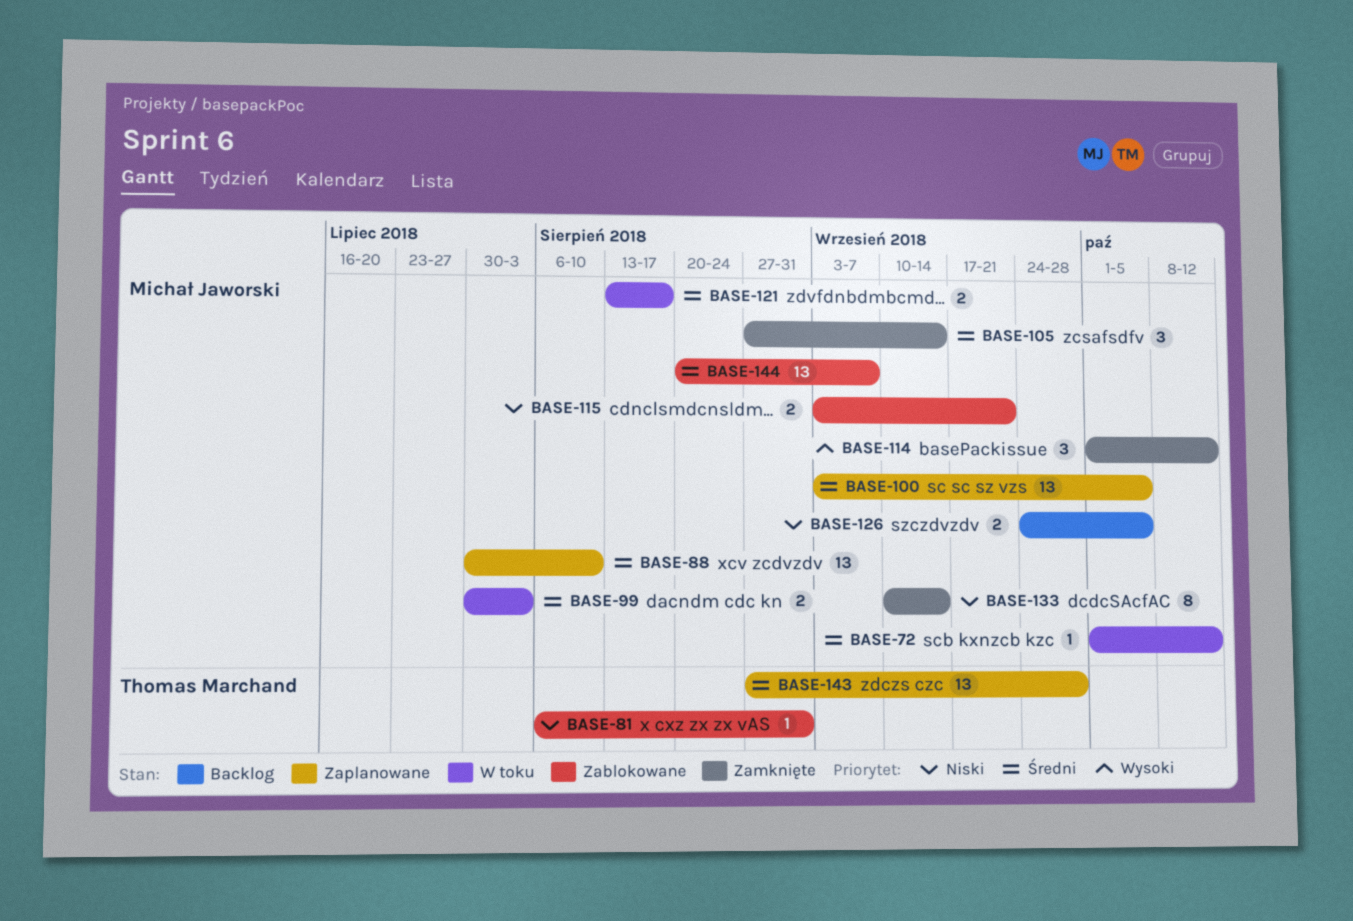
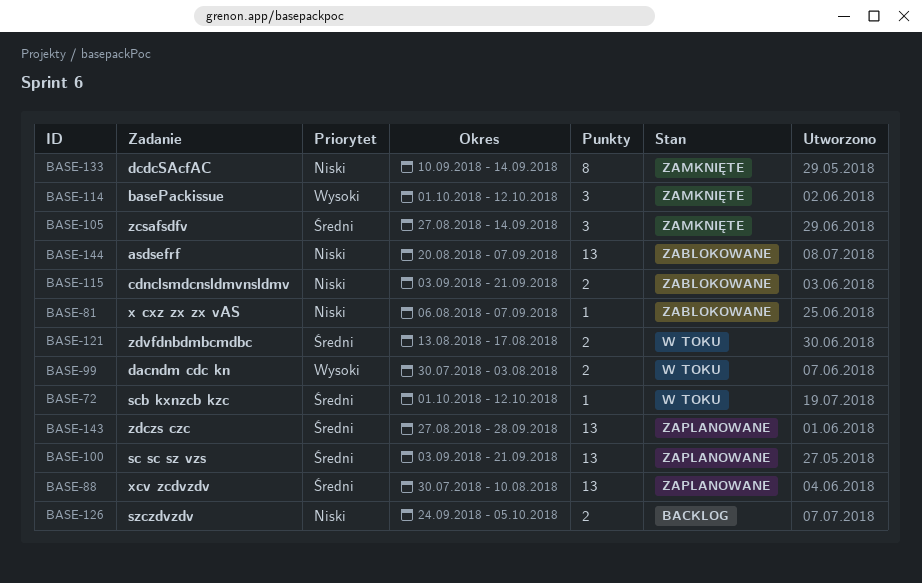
BASE-81, due: Aug 31 -> Sep 7
BASE-99, priority: Średni -> Wysoki
BASE-100, due: Oct 5 -> Sep 21
BASE-144, priority: Średni -> Niski

